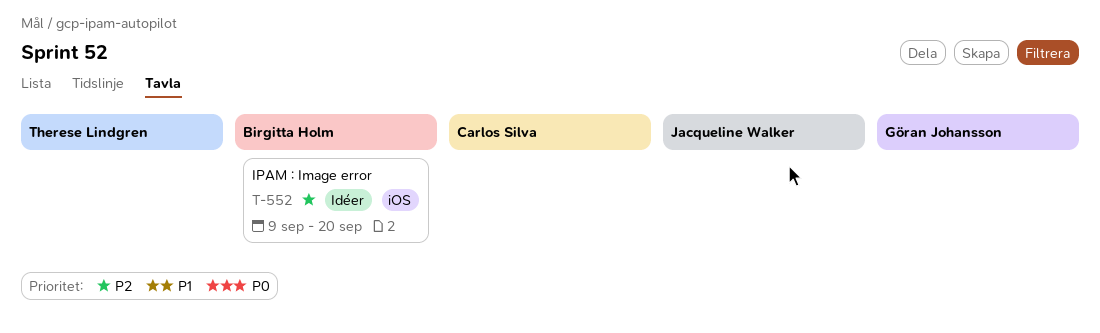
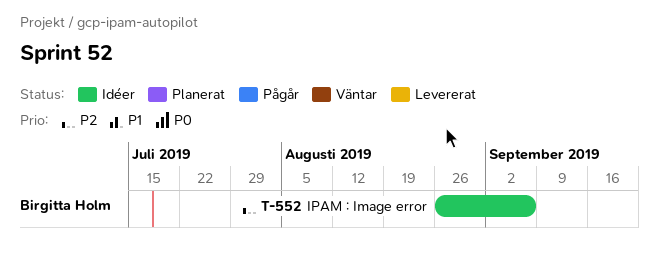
T-552, start: Sep 9 -> Aug 26
T-552, due: Sep 20 -> Sep 6

